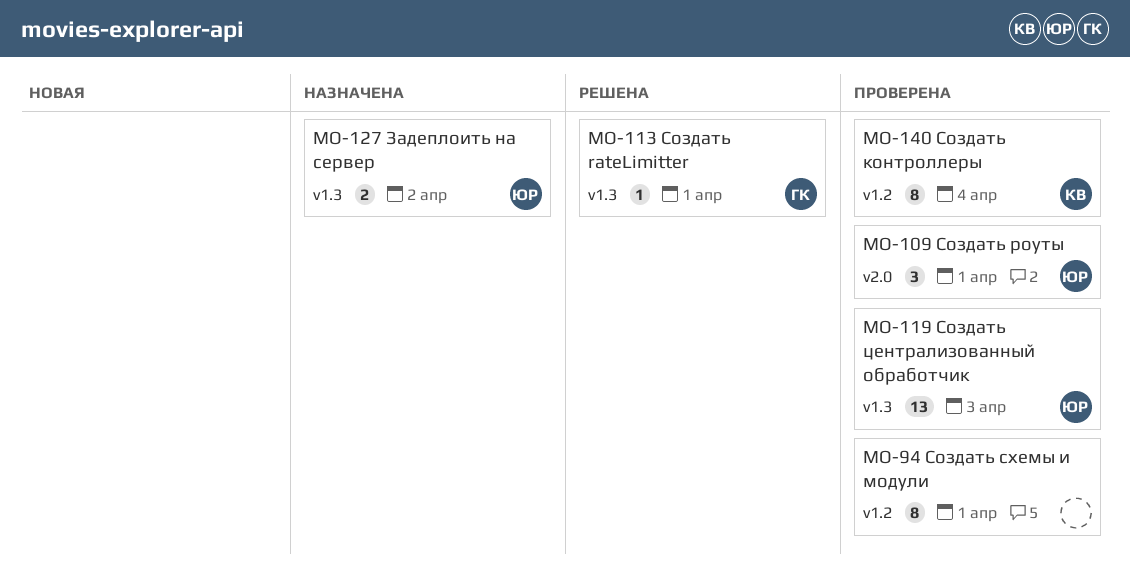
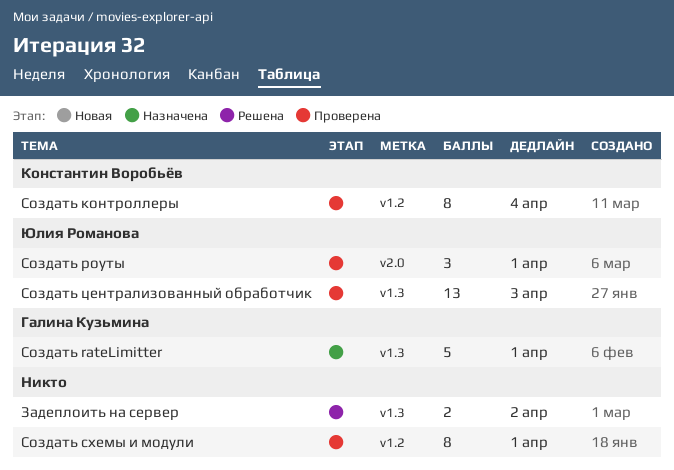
Задеплоить на сервер, status: Назначена -> Решена
Задеплоить на сервер, owner: Юлия Романова -> none
Создать rateLimitter, status: Решена -> Назначена
Создать rateLimitter, estimate: 1 -> 5

